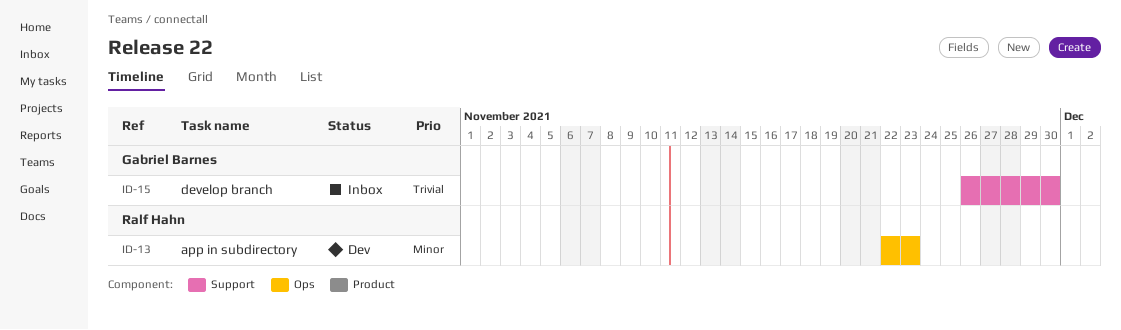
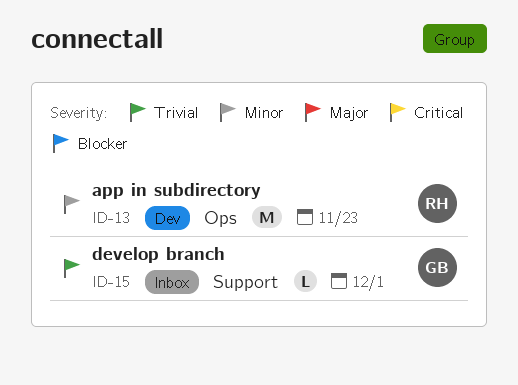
ID-15, due: Nov 30 -> Dec 1

